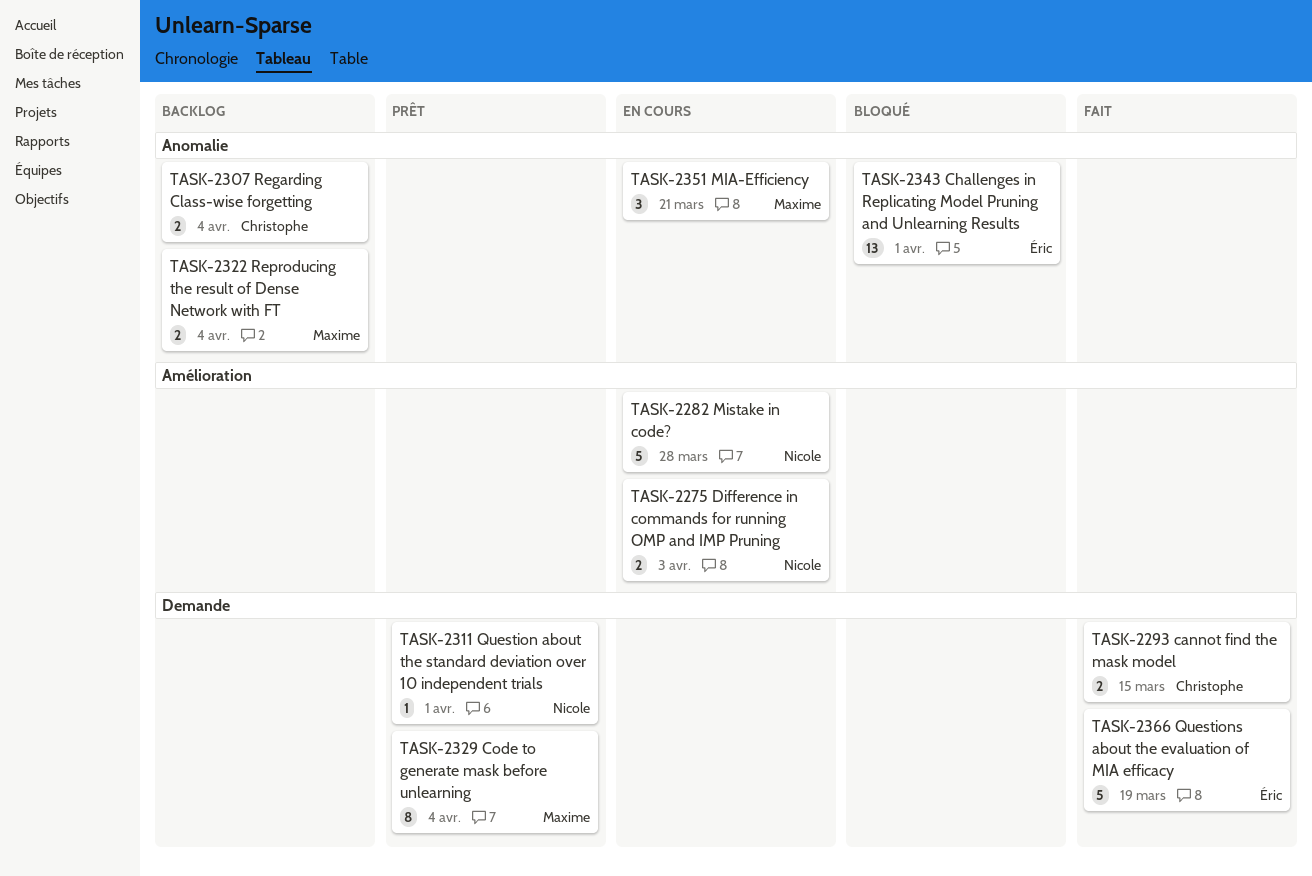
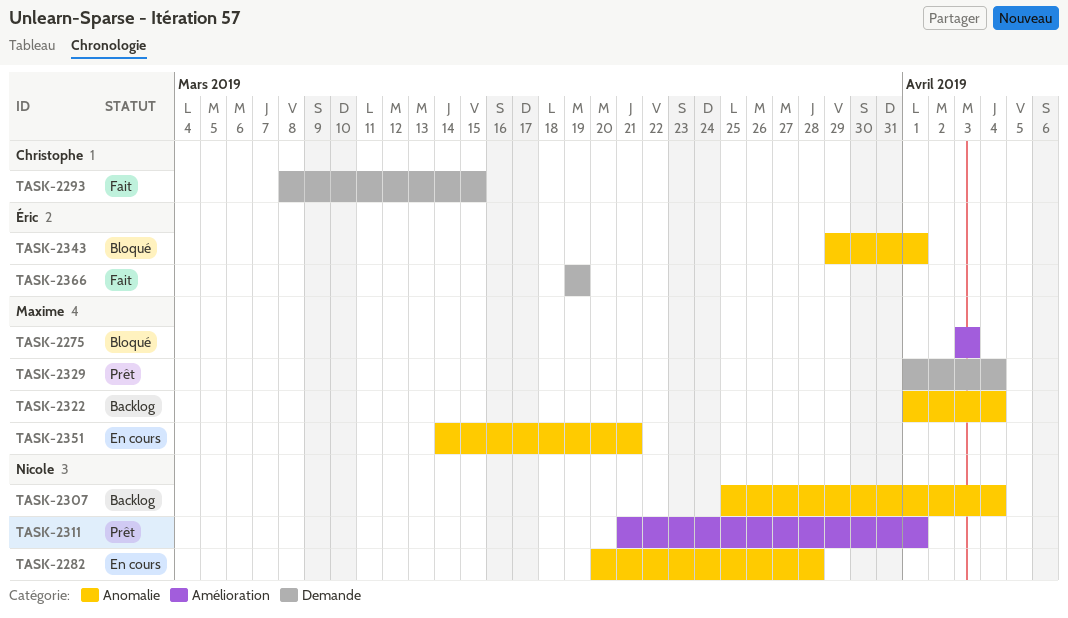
TASK-2275, status: En cours -> Bloqué
TASK-2275, owner: Nicole -> Maxime
TASK-2282, label: Amélioration -> Anomalie
TASK-2307, owner: Christophe -> Nicole
TASK-2311, label: Demande -> Amélioration

